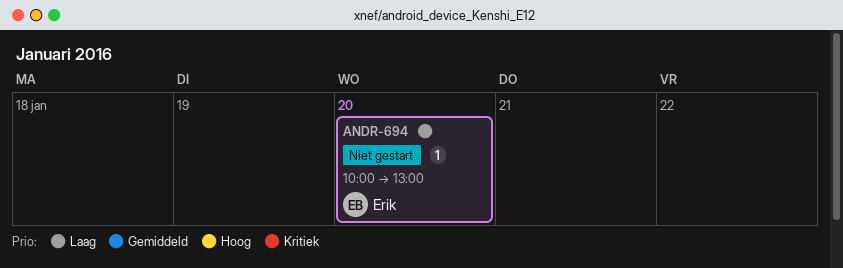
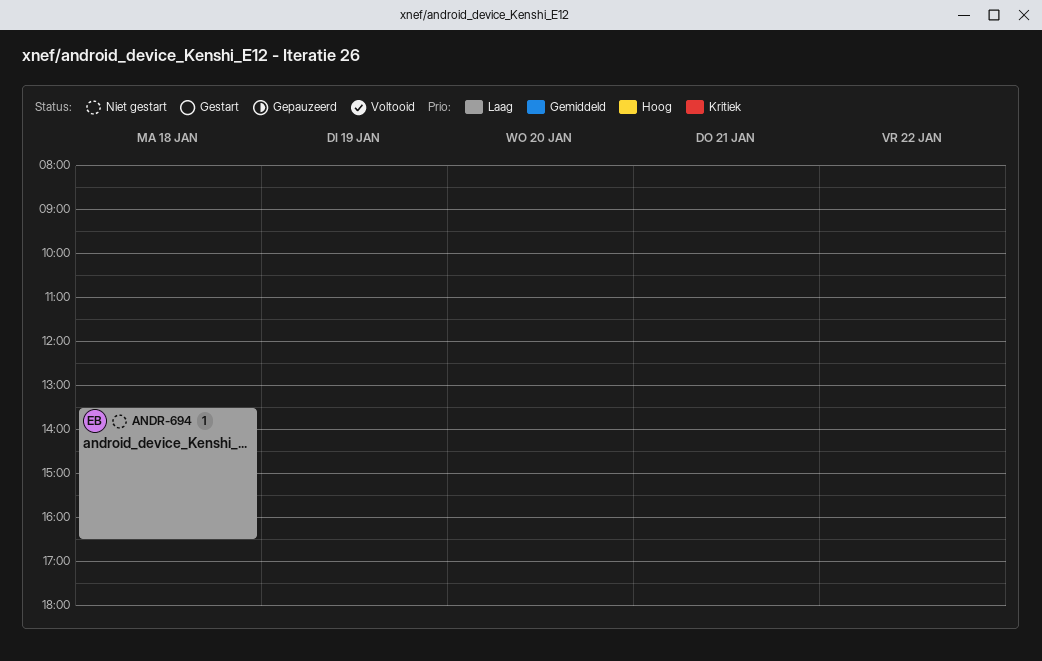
ANDR-694, day: Jan 20 -> Jan 18
ANDR-694, begins: 10:00 -> 13:30
ANDR-694, ends: 13:00 -> 16:30

